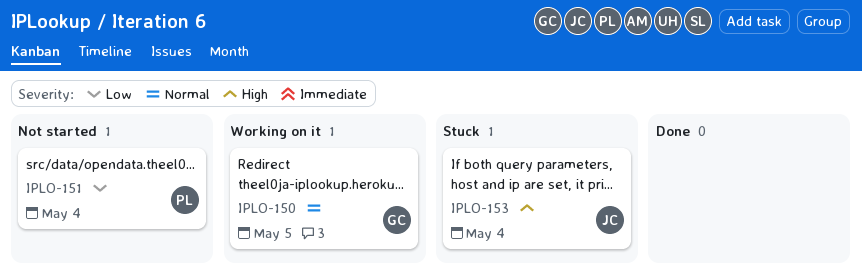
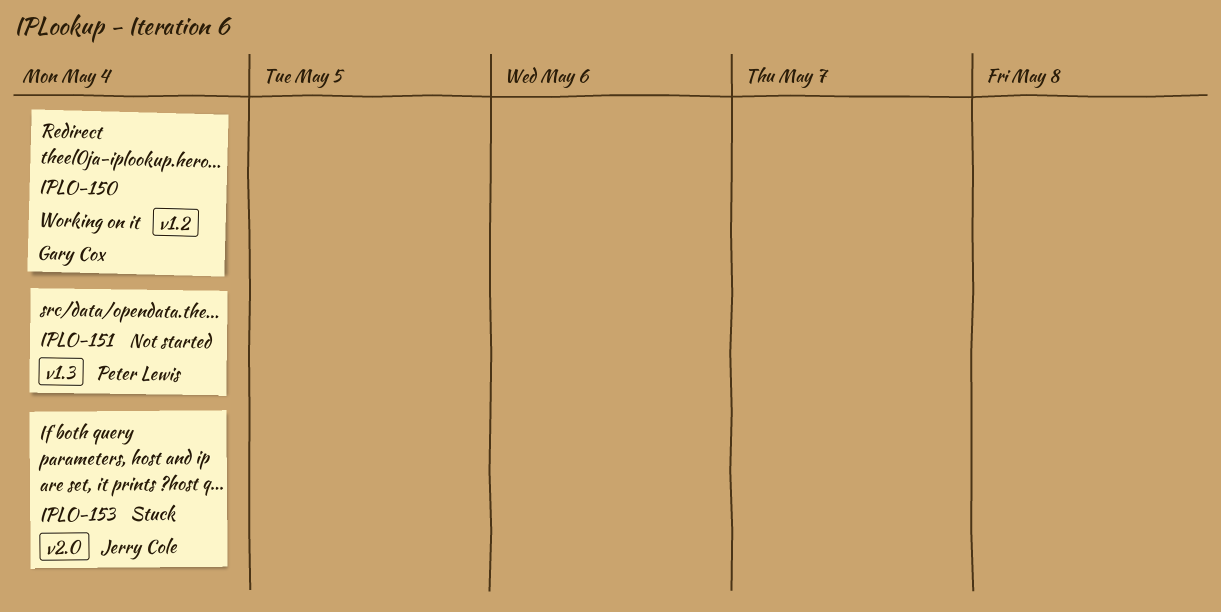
IPLO-150, due: May 5 -> May 4

